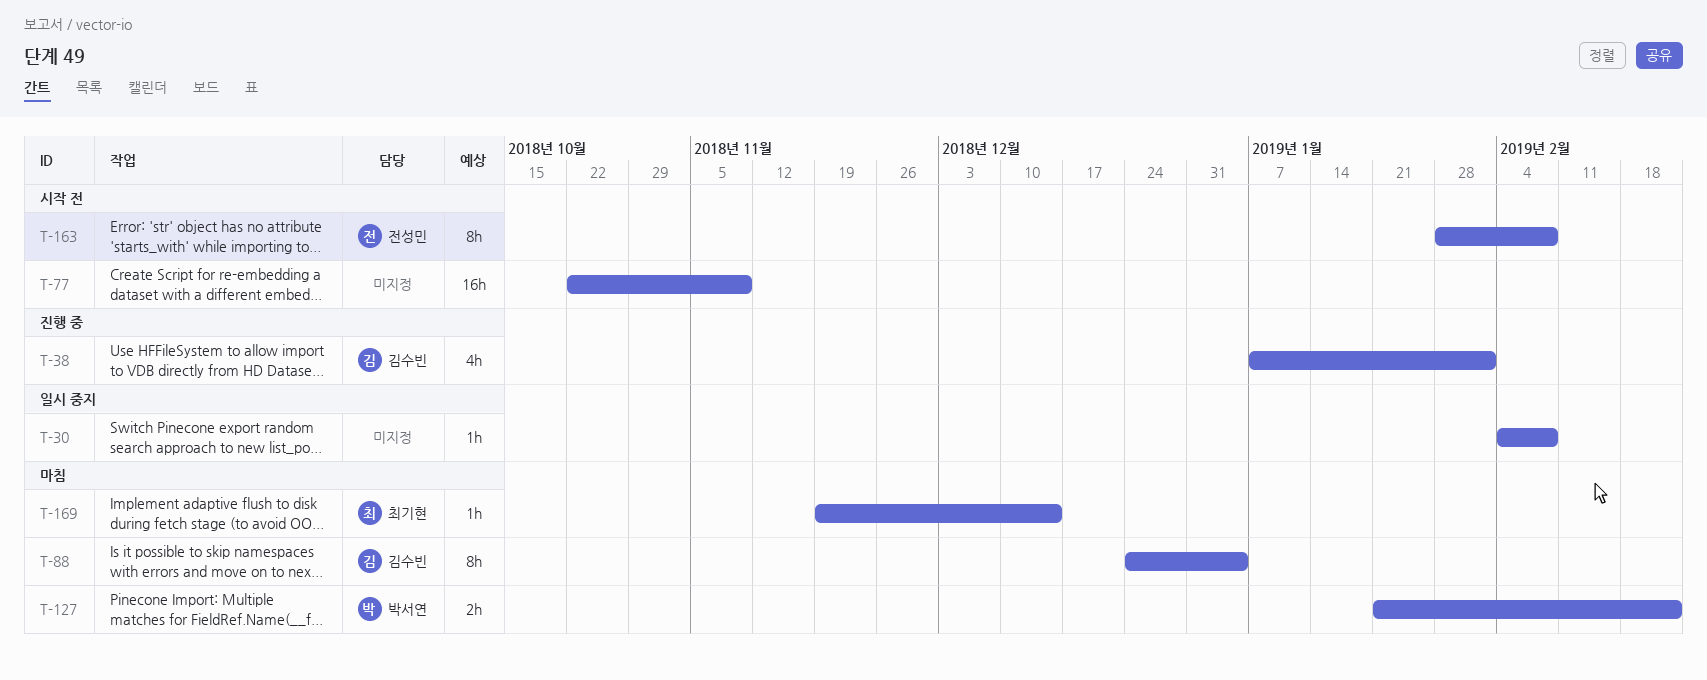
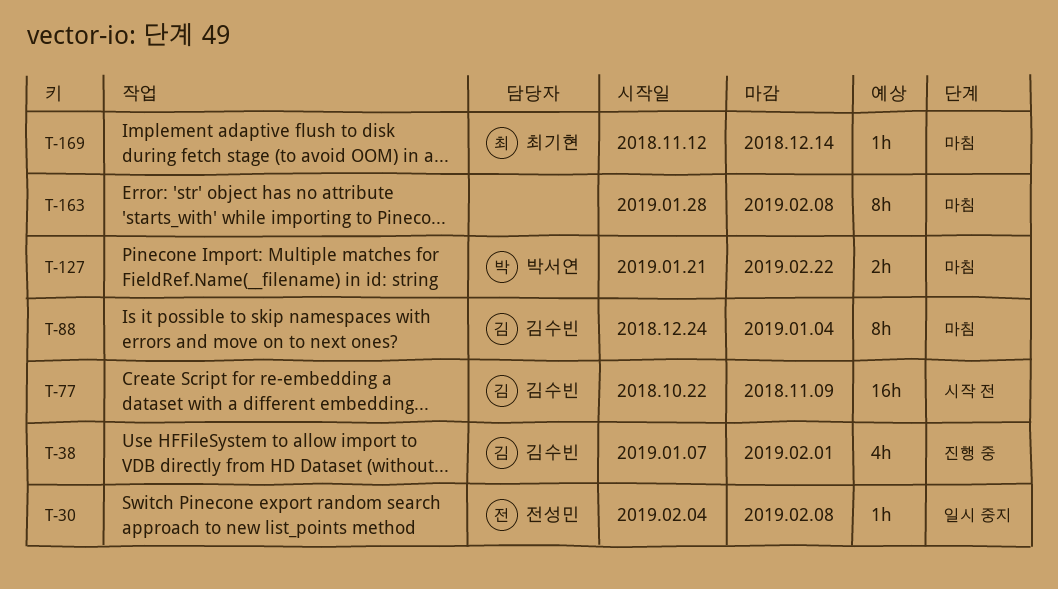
T-30, owner: none -> 전성민
T-77, owner: none -> 김수빈
T-163, status: 시작 전 -> 마침
T-163, owner: 전성민 -> none
T-169, start: Nov 19 -> Nov 12

